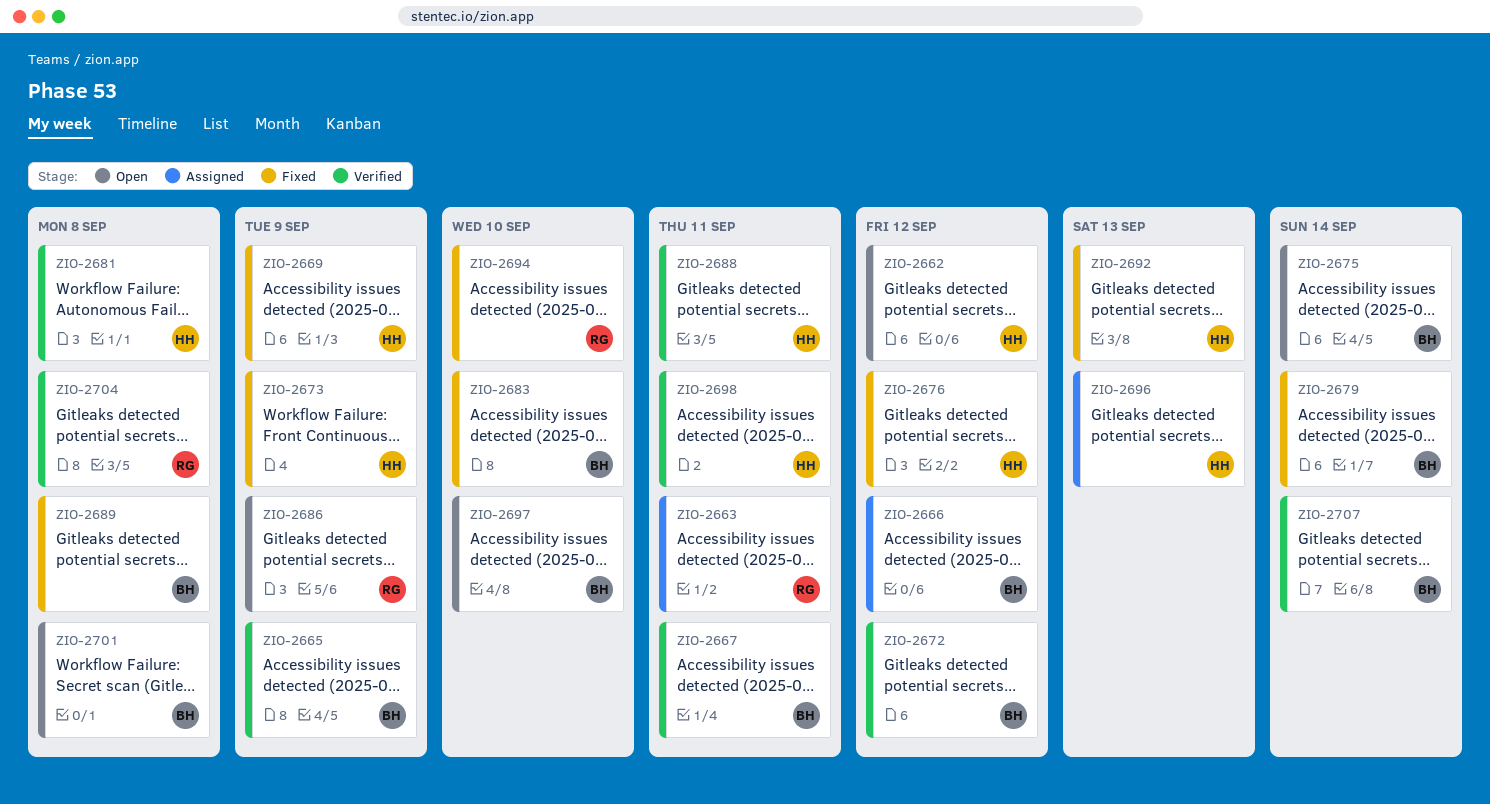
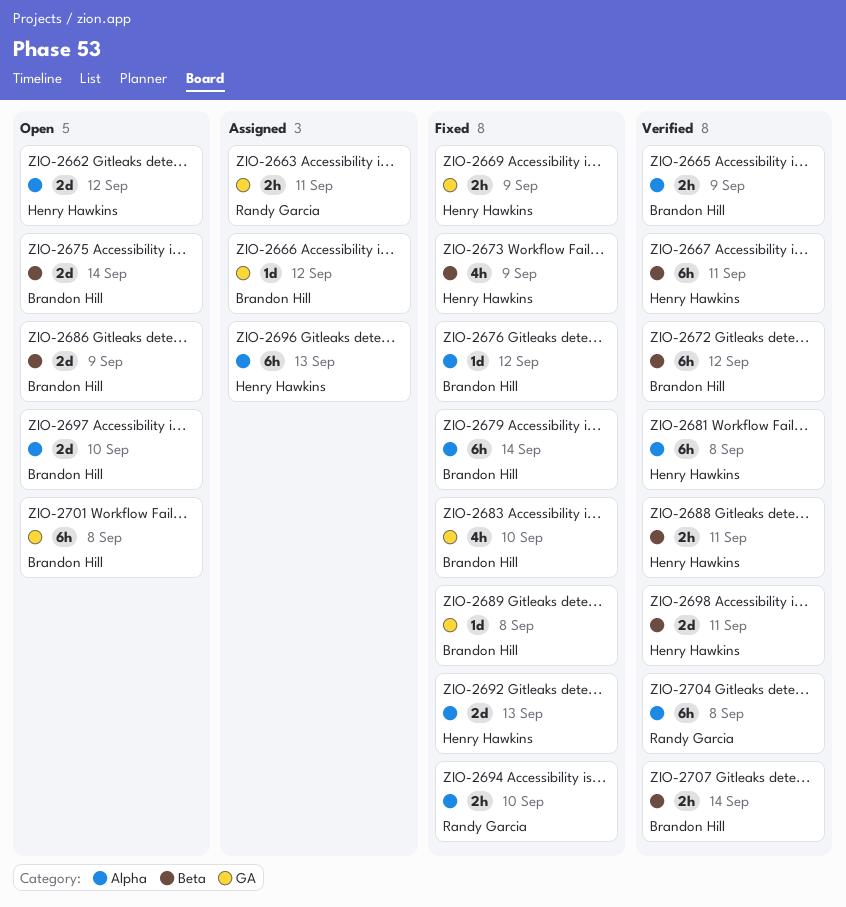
ZIO-2667, owner: Brandon Hill -> Henry Hawkins
ZIO-2676, owner: Henry Hawkins -> Brandon Hill
ZIO-2686, owner: Randy Garcia -> Brandon Hill

